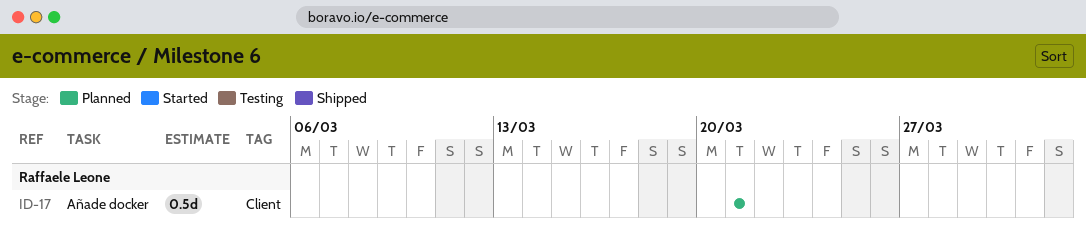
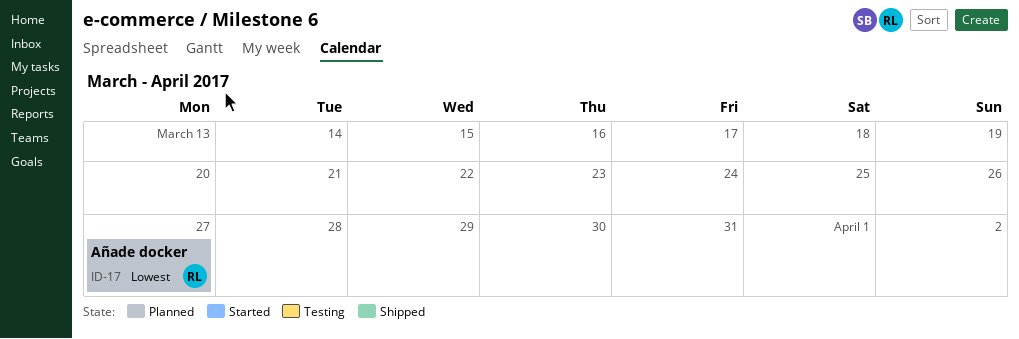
ID-17, due: Mar 21 -> Mar 27

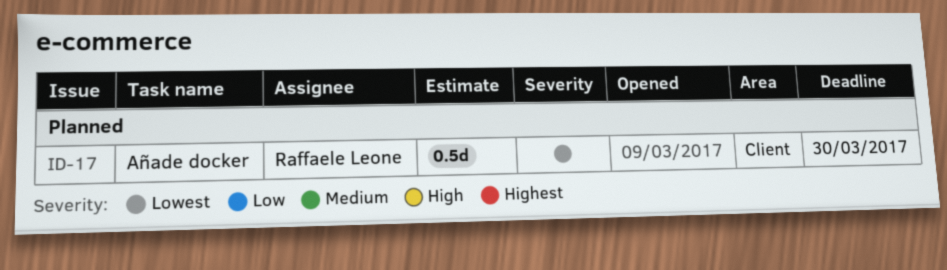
ID-17, due: Mar 27 -> Mar 30

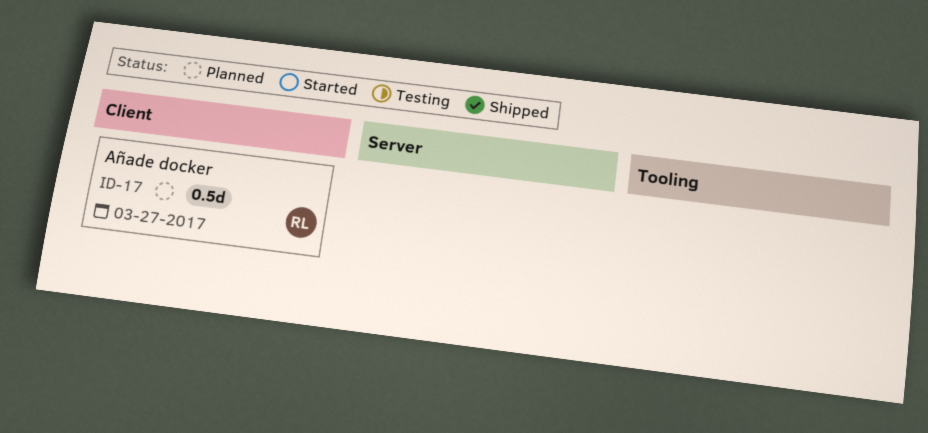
ID-17, due: Mar 30 -> Mar 27

